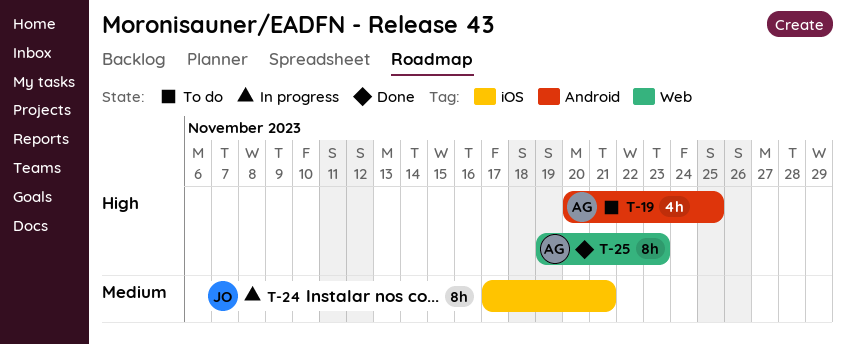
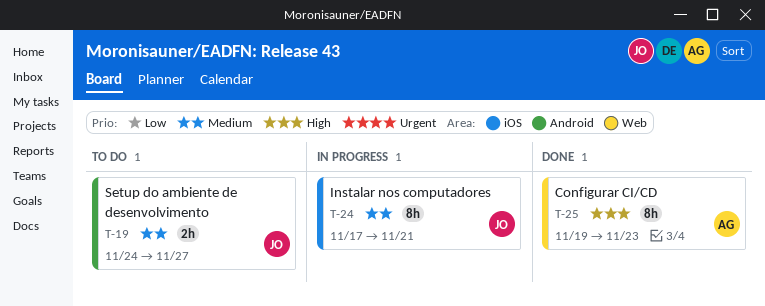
T-19, owner: AG -> JO
T-19, priority: High -> Medium
T-19, estimate: 4h -> 2h
T-19, start: Nov 20 -> Nov 24
T-19, due: Nov 25 -> Nov 27

